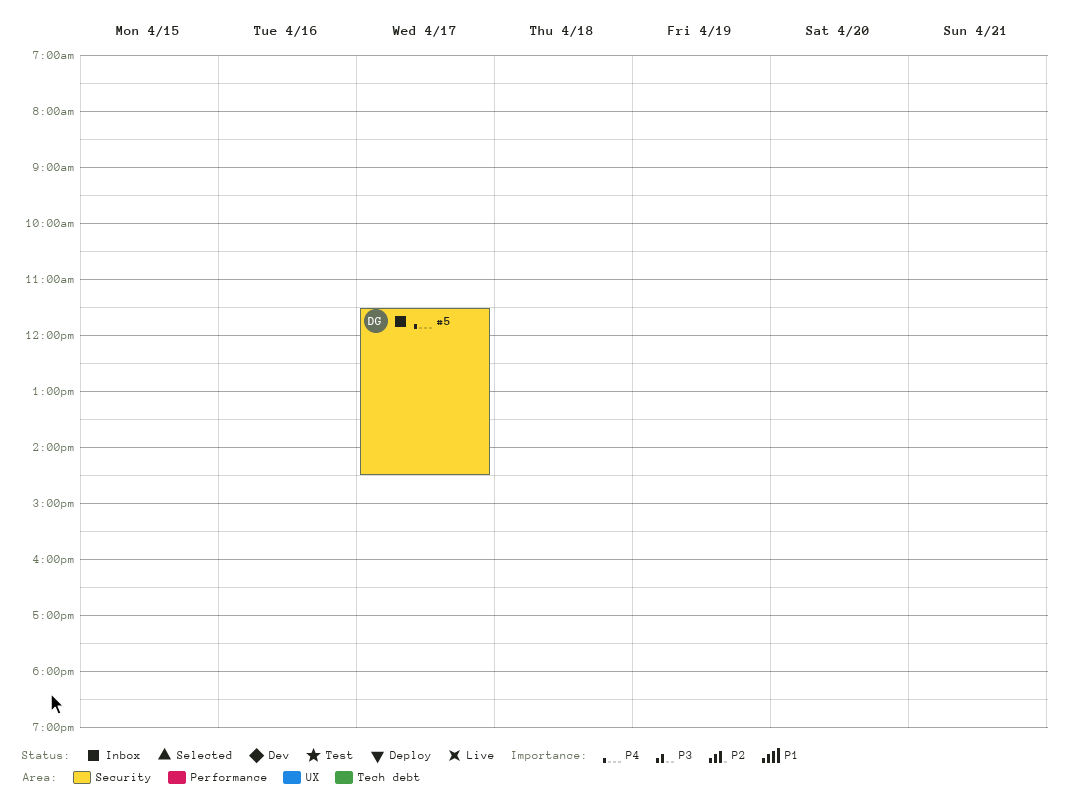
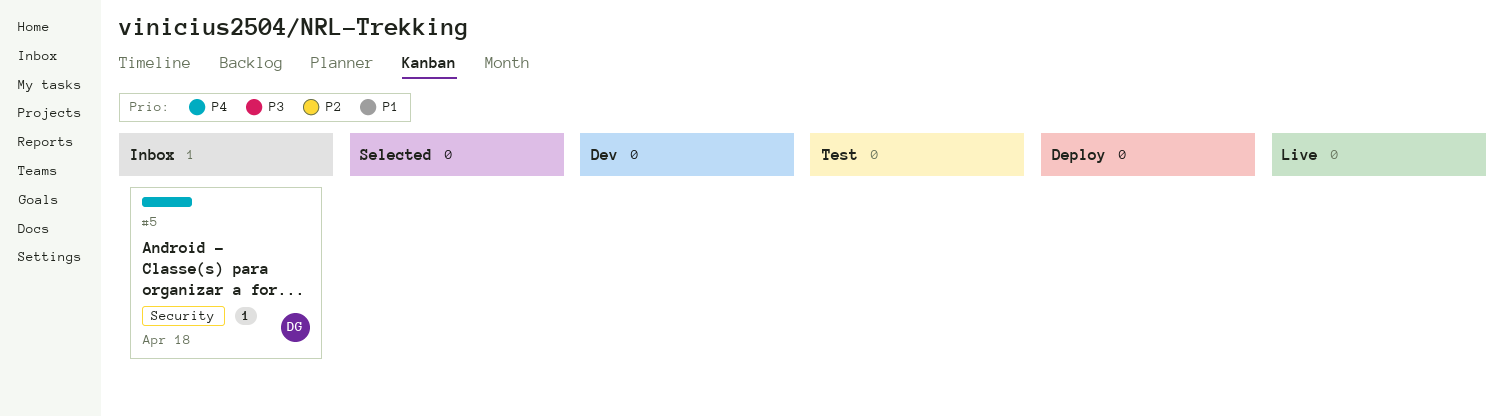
#5, day: Apr 17 -> Apr 18

